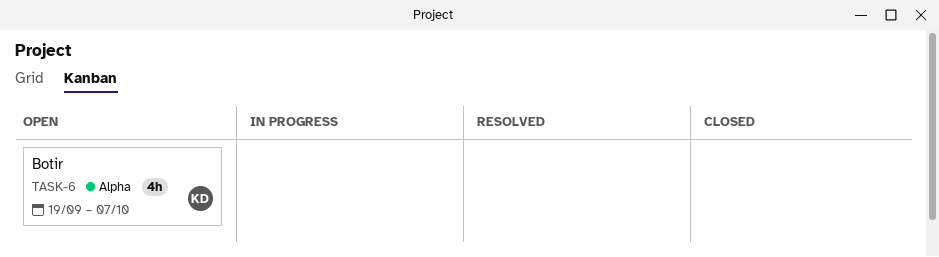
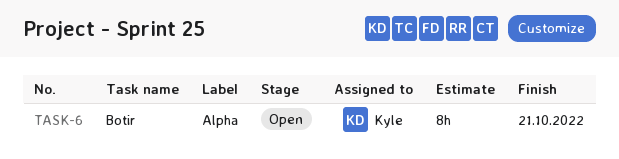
TASK-6, estimate: 4h -> 8h
TASK-6, due: Oct 7 -> Oct 21

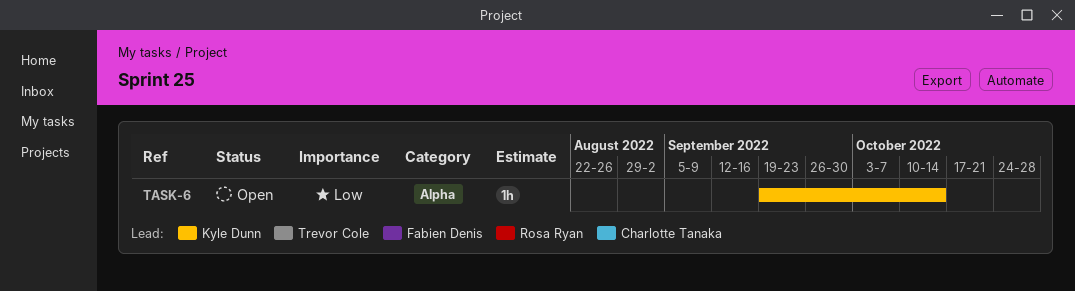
TASK-6, estimate: 8h -> 1h
TASK-6, due: Oct 21 -> Oct 14

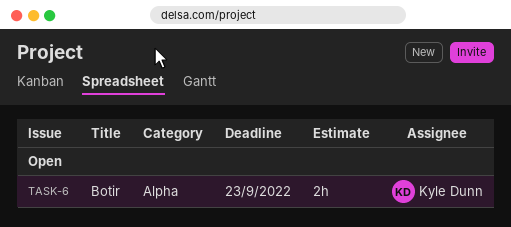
TASK-6, estimate: 1h -> 2h
TASK-6, due: Oct 14 -> Sep 23

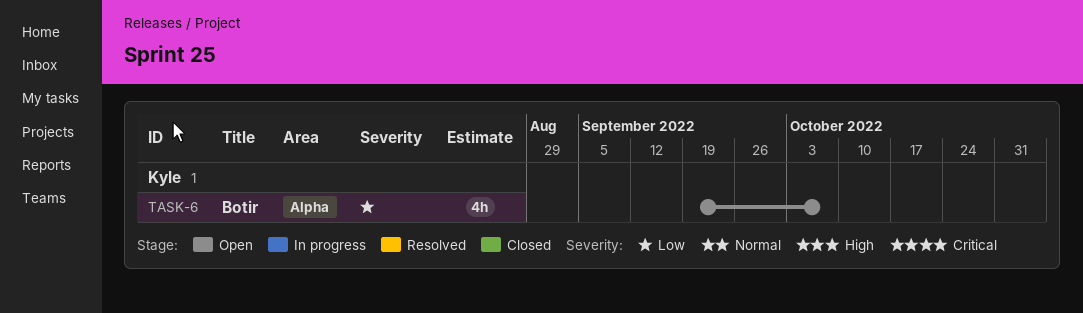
TASK-6, estimate: 2h -> 4h
TASK-6, due: Sep 23 -> Oct 7

